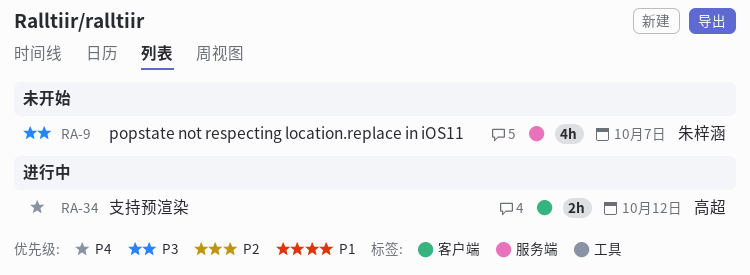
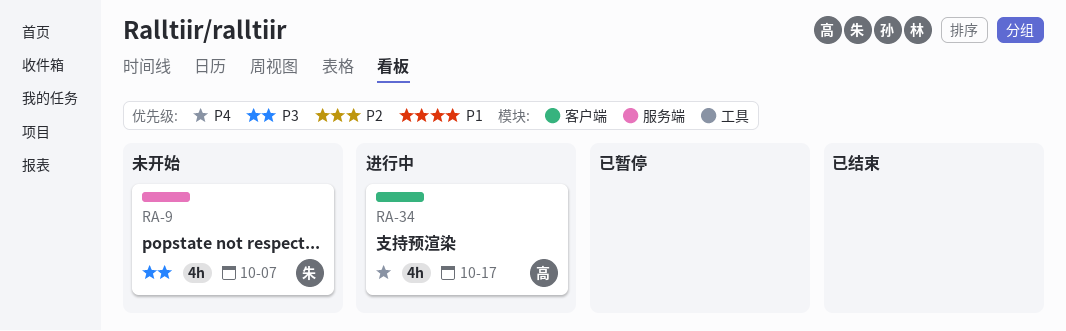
RA-34, estimate: 2h -> 4h
RA-34, due: Oct 12 -> Oct 17

